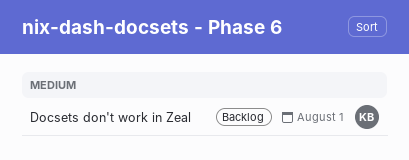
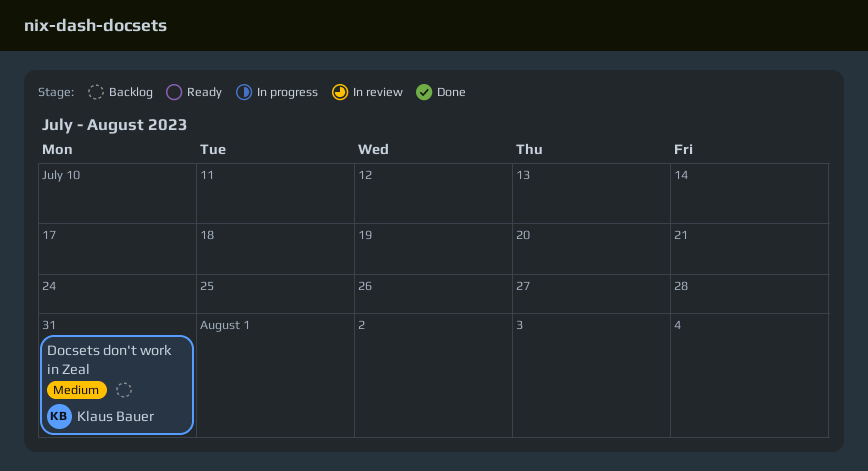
Docsets don't work in Zeal, due: Aug 1 -> Jul 31

